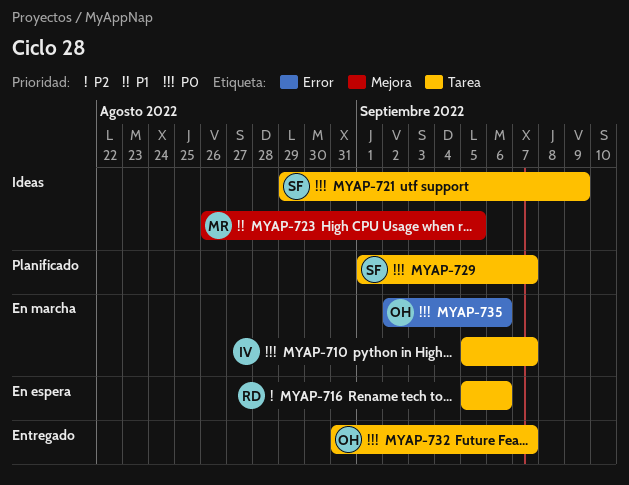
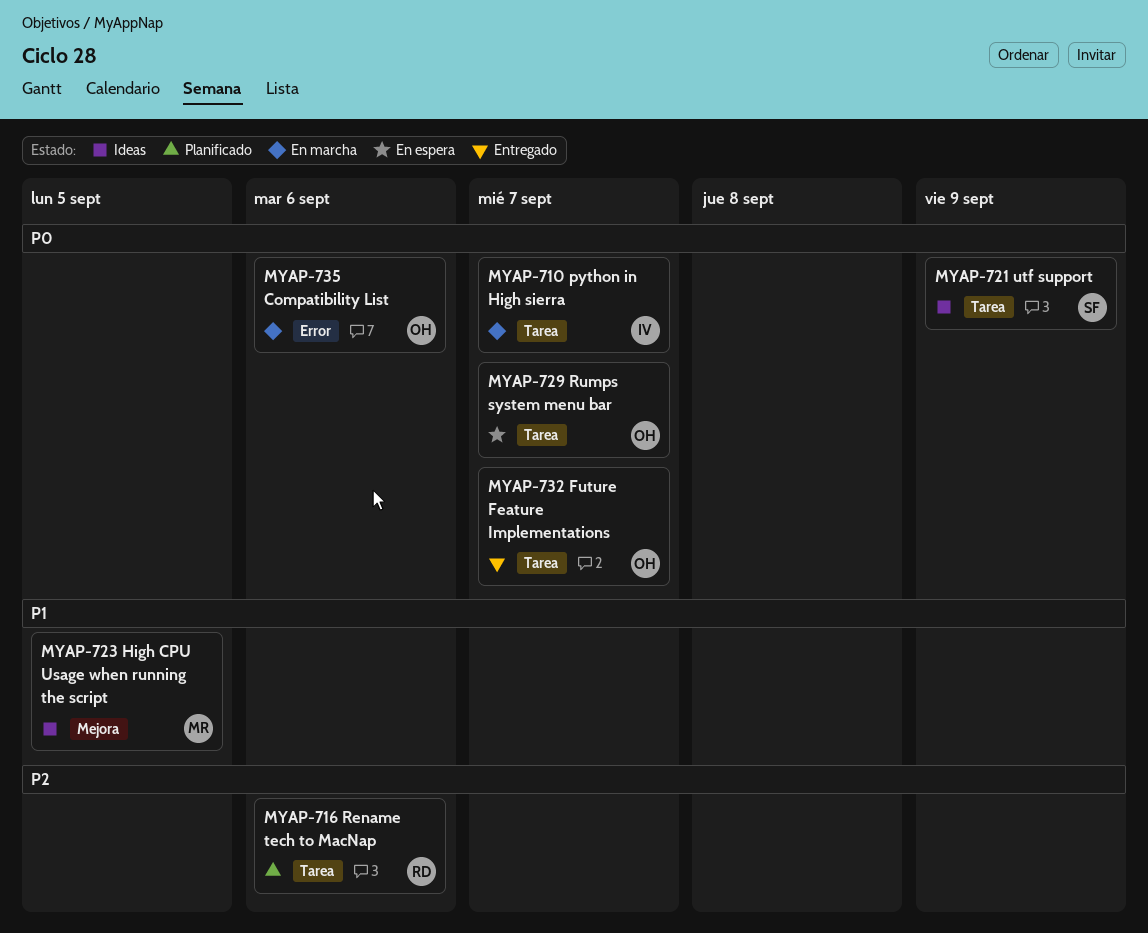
MYAP-716, status: En espera -> Planificado
MYAP-729, status: Planificado -> En espera
MYAP-729, owner: SF -> OH

